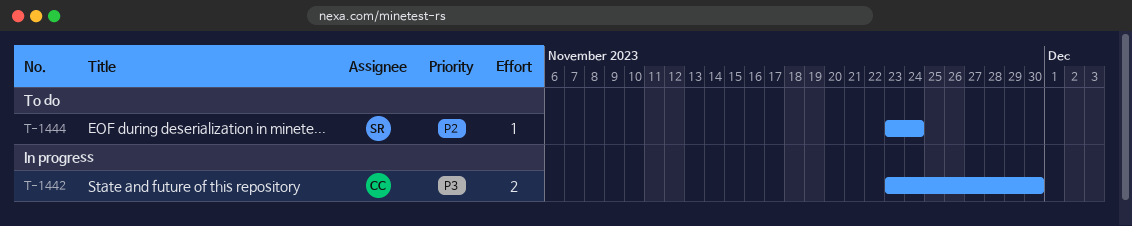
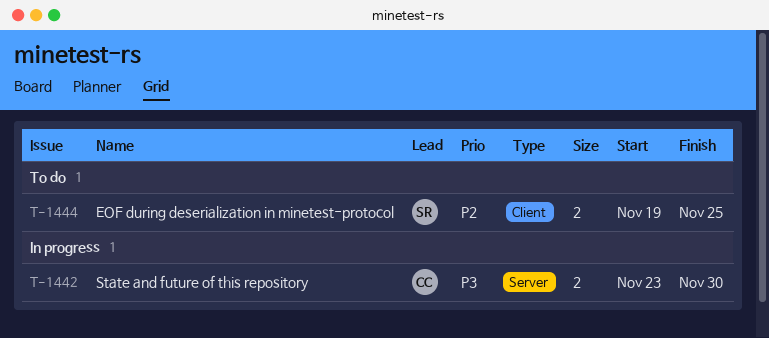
T-1444, estimate: 1 -> 2
T-1444, start: Nov 23 -> Nov 19
T-1444, due: Nov 24 -> Nov 25

